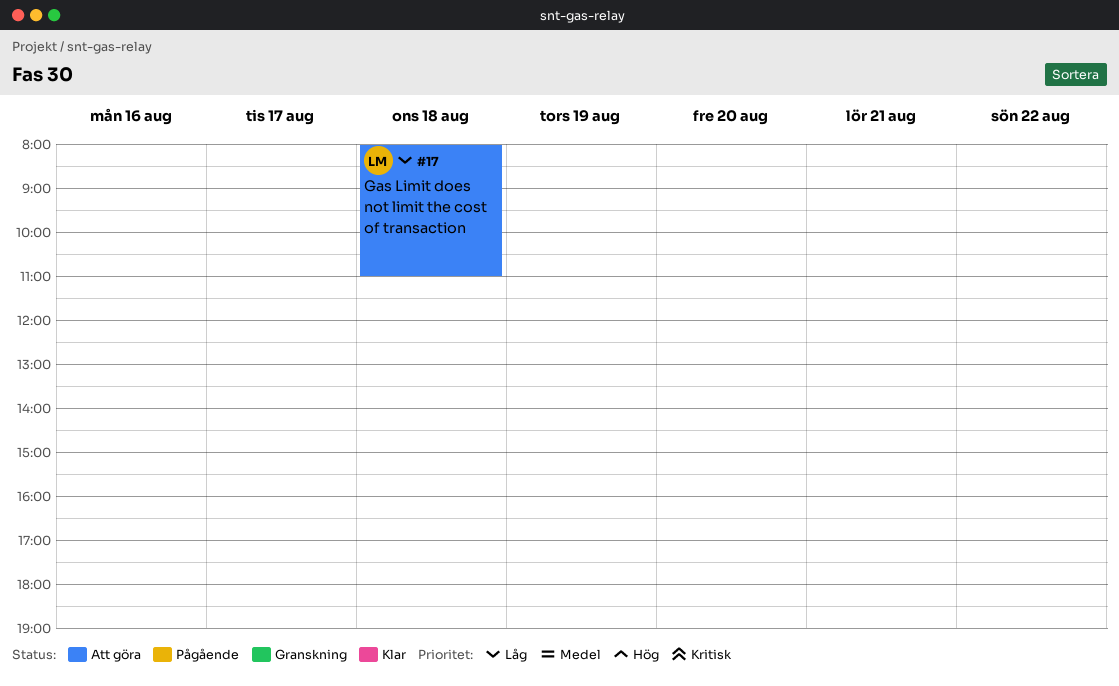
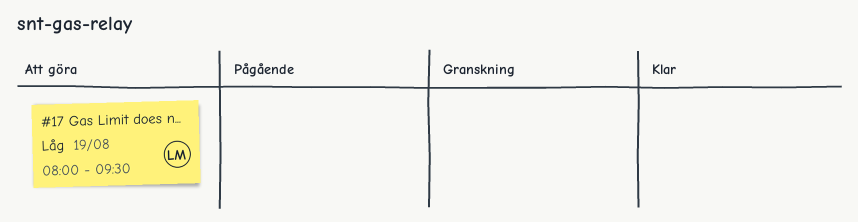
#17, day: Aug 18 -> Aug 19
#17, ends: 11:00 -> 09:30

